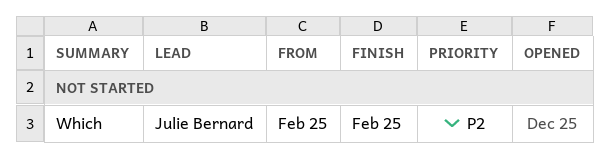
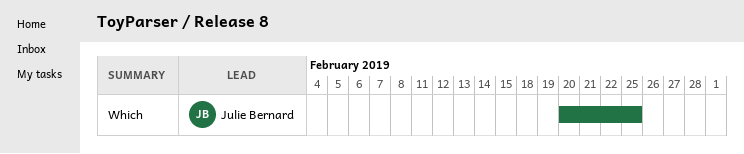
Which, start: Feb 25 -> Feb 20

